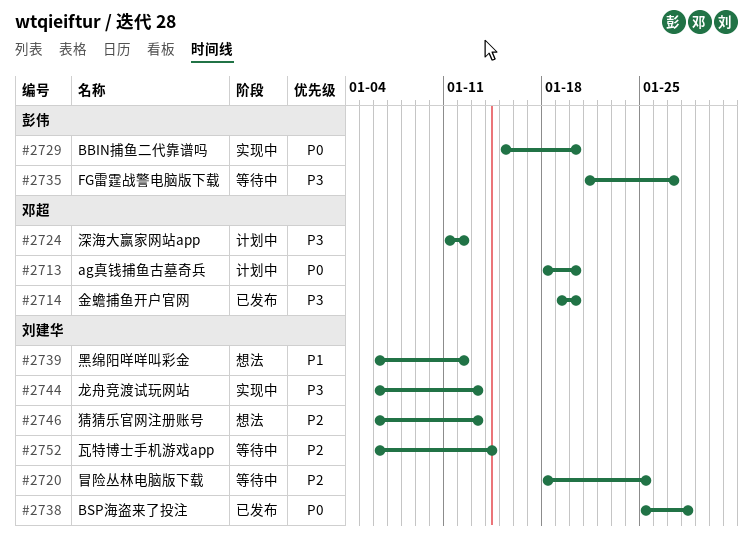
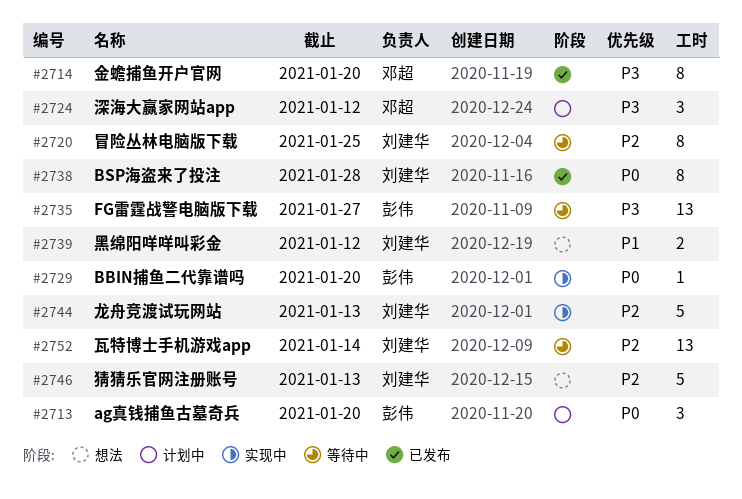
#2713, owner: 邓超 -> 彭伟
#2744, priority: P3 -> P2

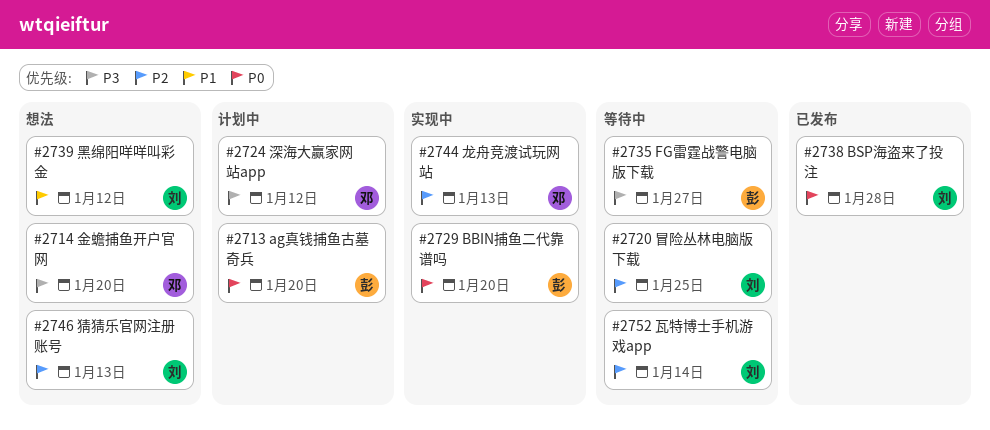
#2714, status: 已发布 -> 想法
#2744, owner: 刘建华 -> 邓超

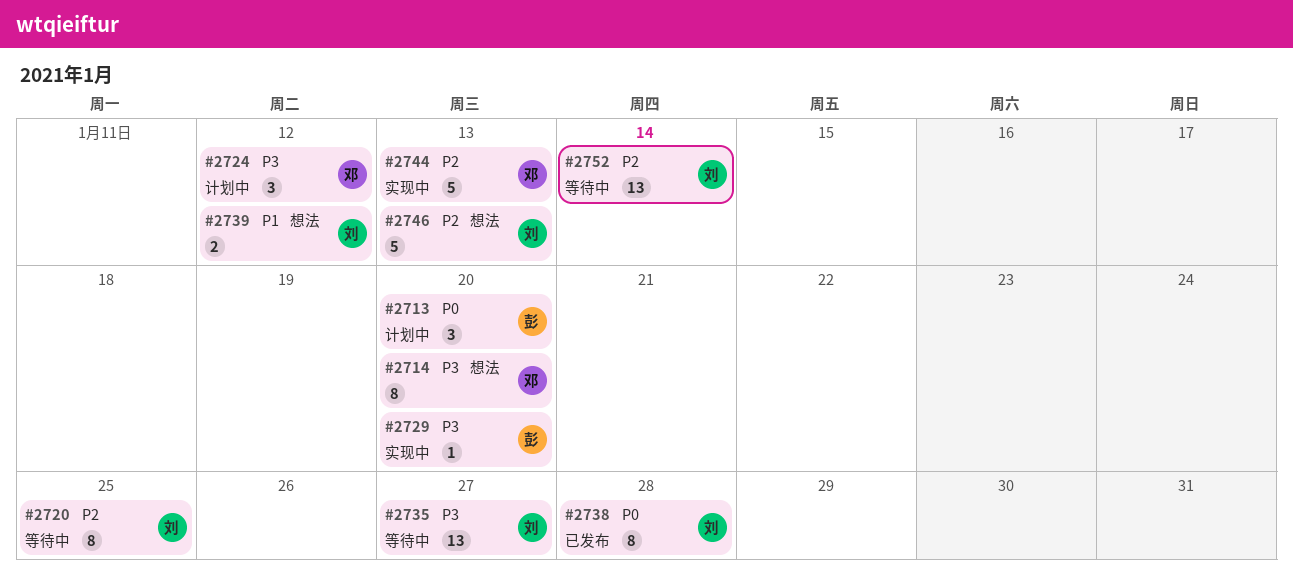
#2729, priority: P0 -> P3
#2735, owner: 彭 -> 刘

